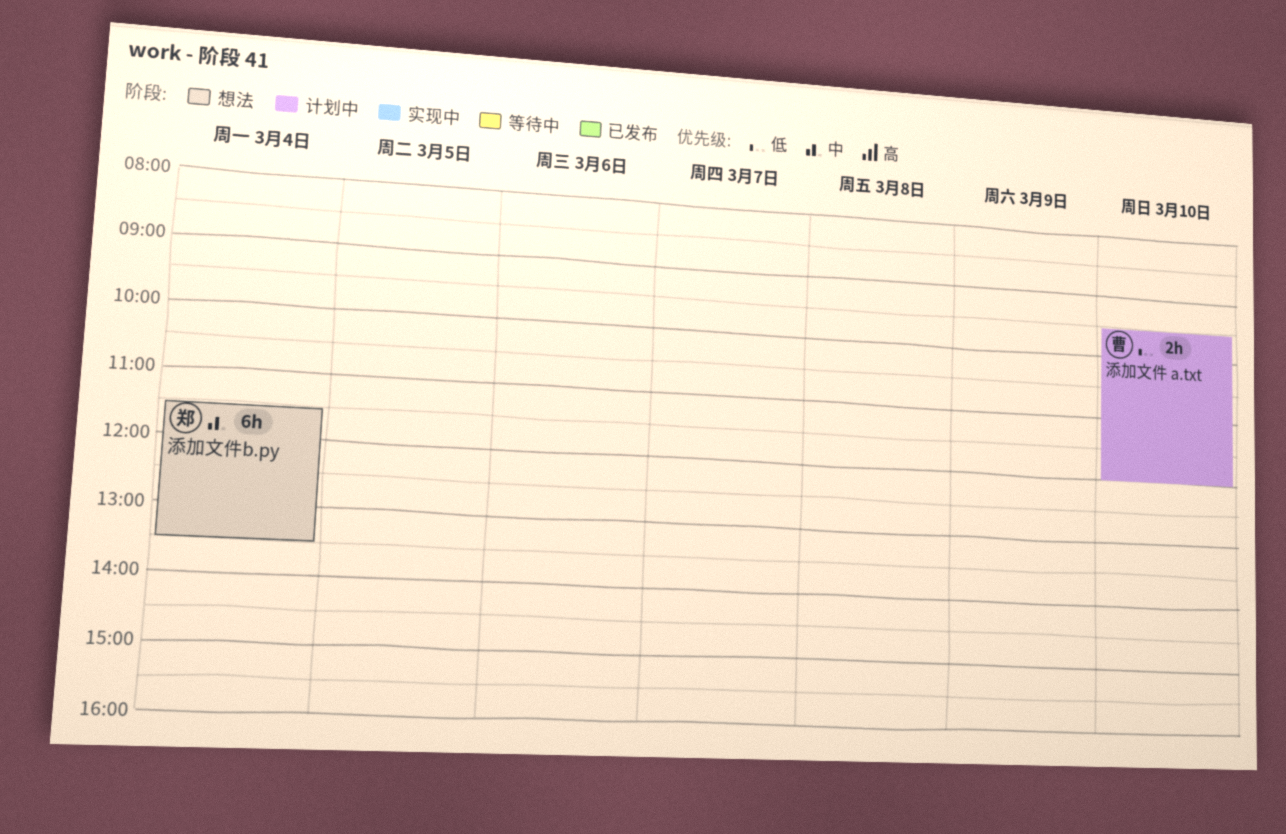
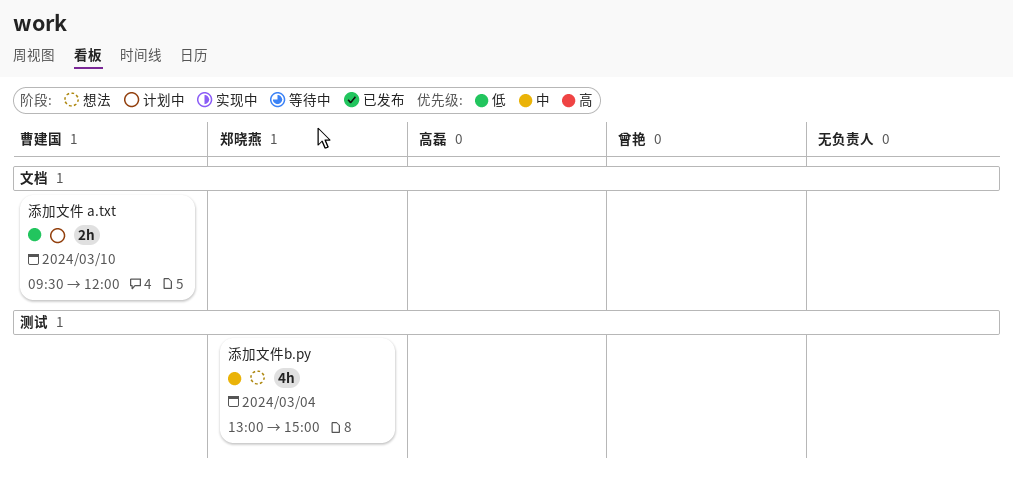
添加文件b.py, estimate: 6h -> 4h
添加文件b.py, begins: 11:30 -> 13:00
添加文件b.py, ends: 13:30 -> 15:00

